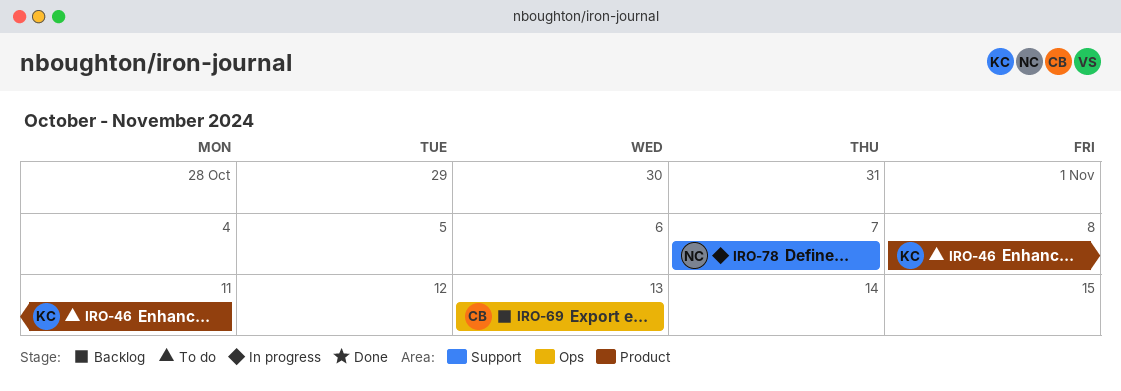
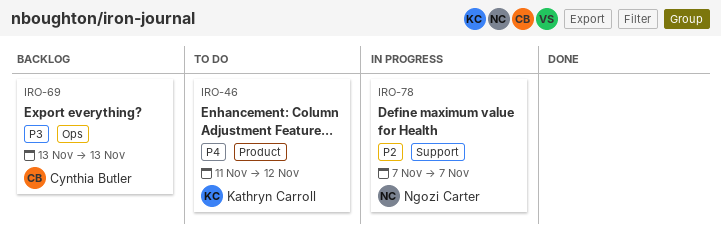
IRO-46, start: Nov 8 -> Nov 11
IRO-46, due: Nov 11 -> Nov 12

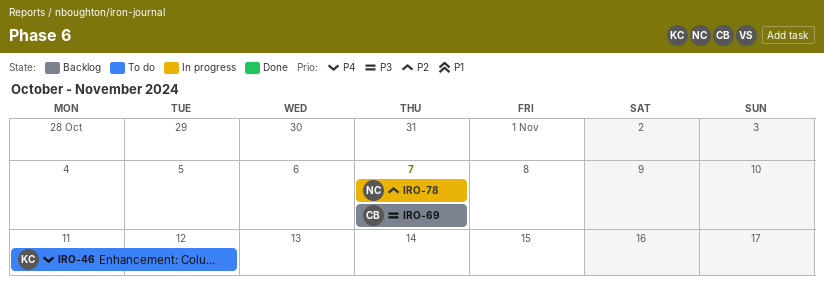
IRO-69, start: Nov 13 -> Nov 7
IRO-69, due: Nov 13 -> Nov 7

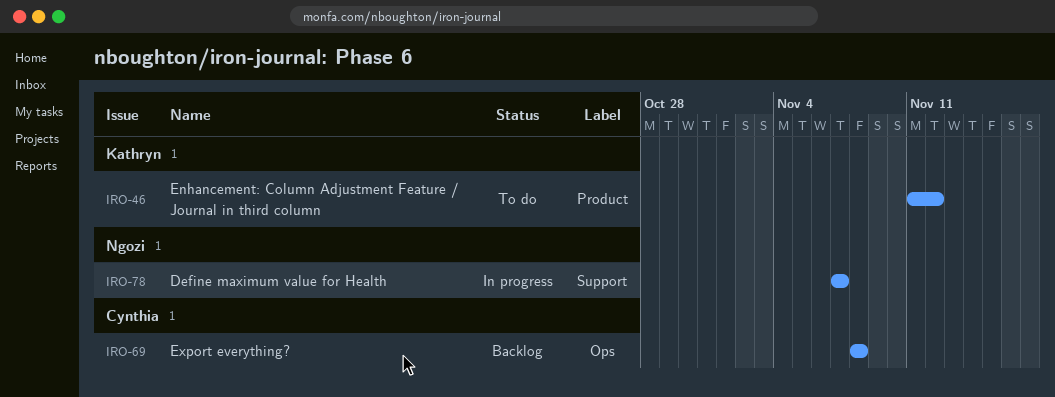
IRO-69, start: Nov 7 -> Nov 8
IRO-69, due: Nov 7 -> Nov 8

